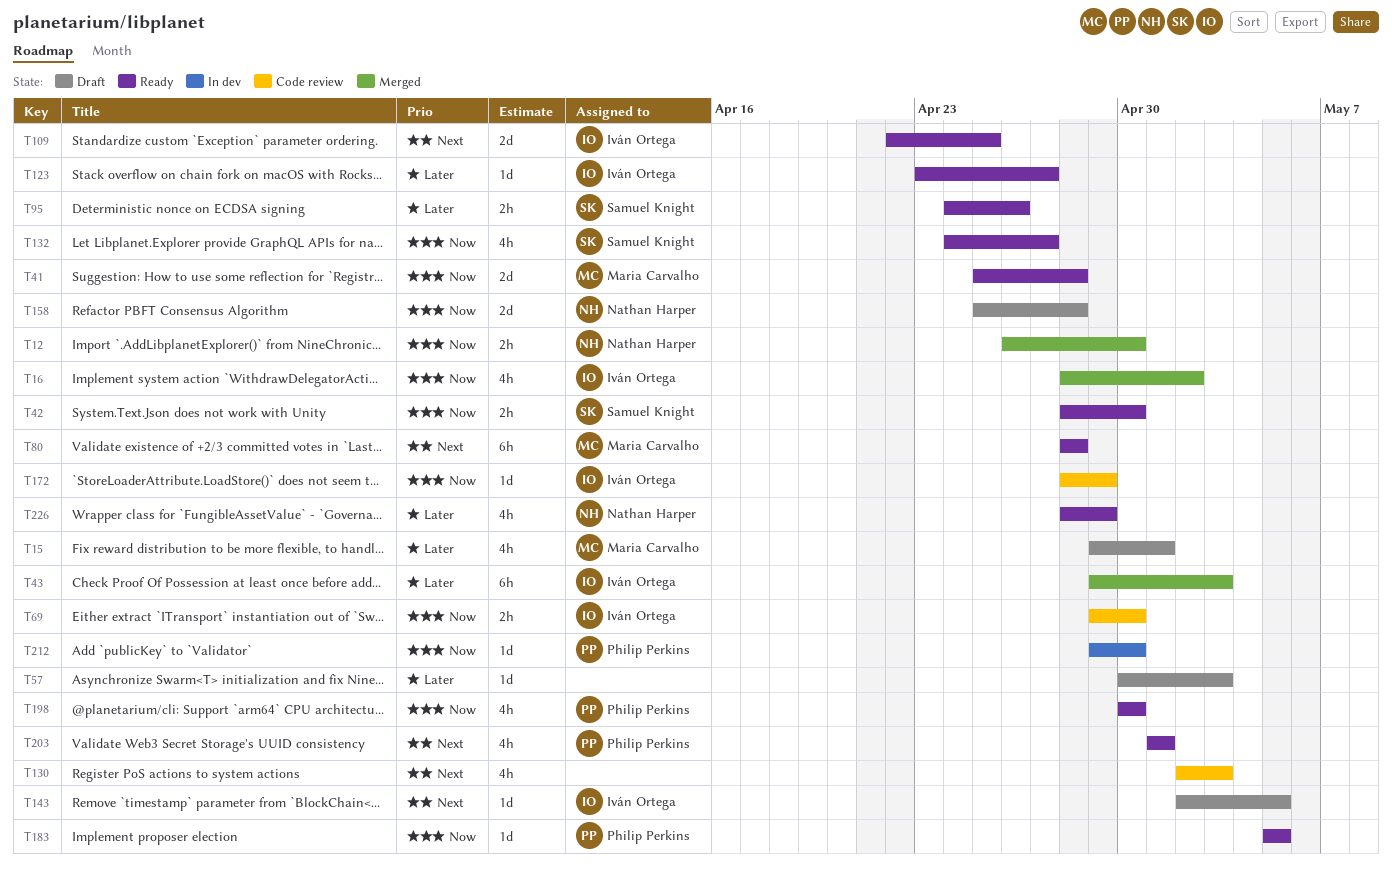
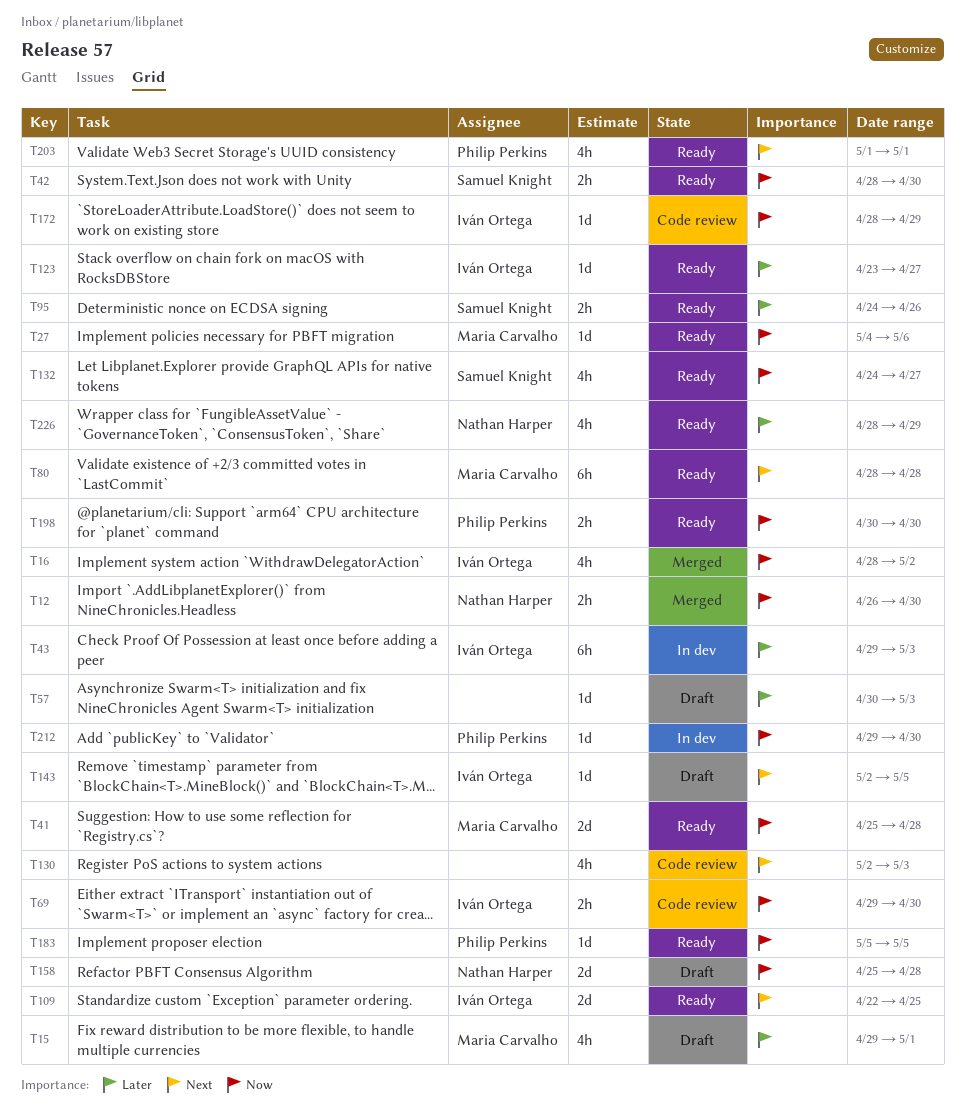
T27: none -> present
T43, status: Merged -> In dev
T198, estimate: 4h -> 2h

